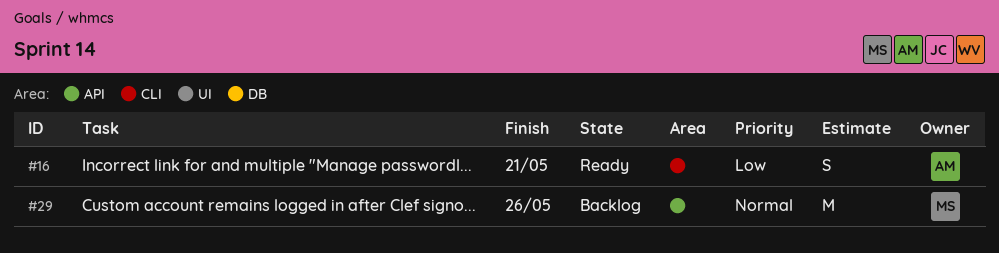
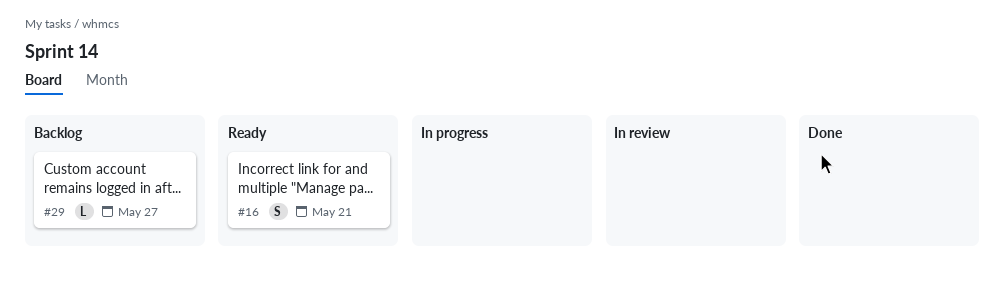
#29, estimate: M -> L
#29, due: May 26 -> May 27

